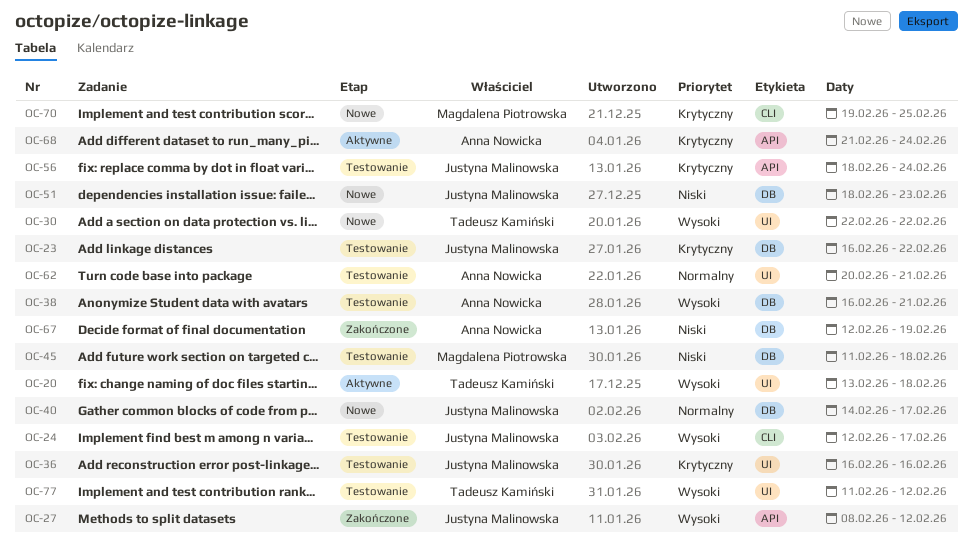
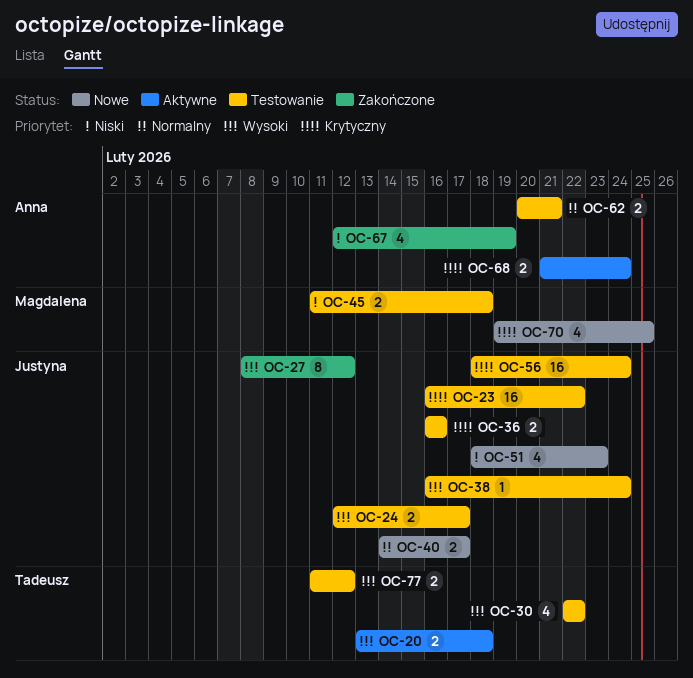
OC-30, status: Nowe -> Testowanie
OC-38, owner: Anna Nowicka -> Justyna Malinowska
OC-38, due: Feb 21 -> Feb 24

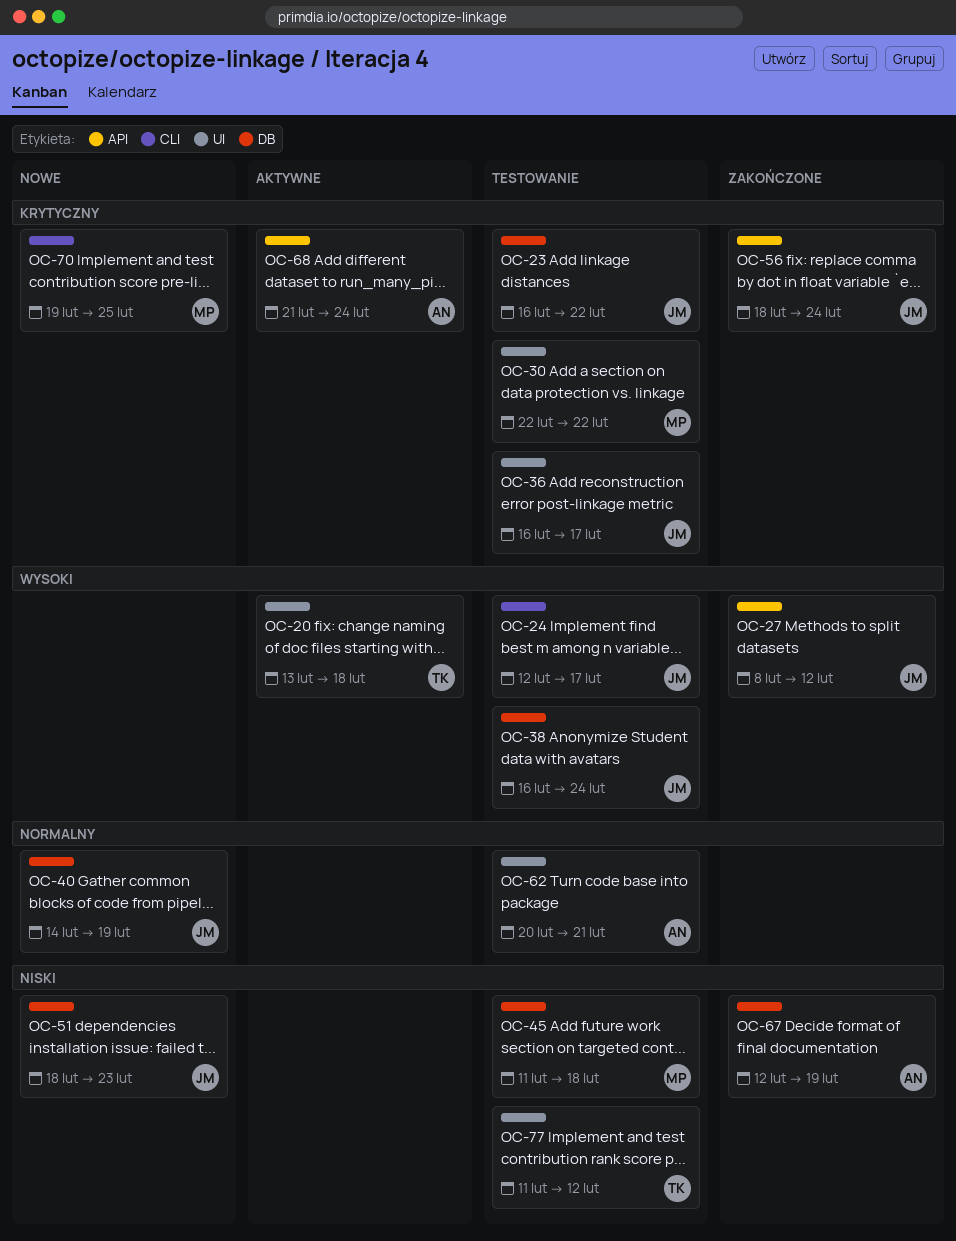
OC-30, owner: Tadeusz -> Magdalena
OC-30, priority: Wysoki -> Krytyczny
OC-36, due: Feb 16 -> Feb 17
OC-40, due: Feb 17 -> Feb 19
OC-56, status: Testowanie -> Zakończone
OC-77, priority: Wysoki -> Niski

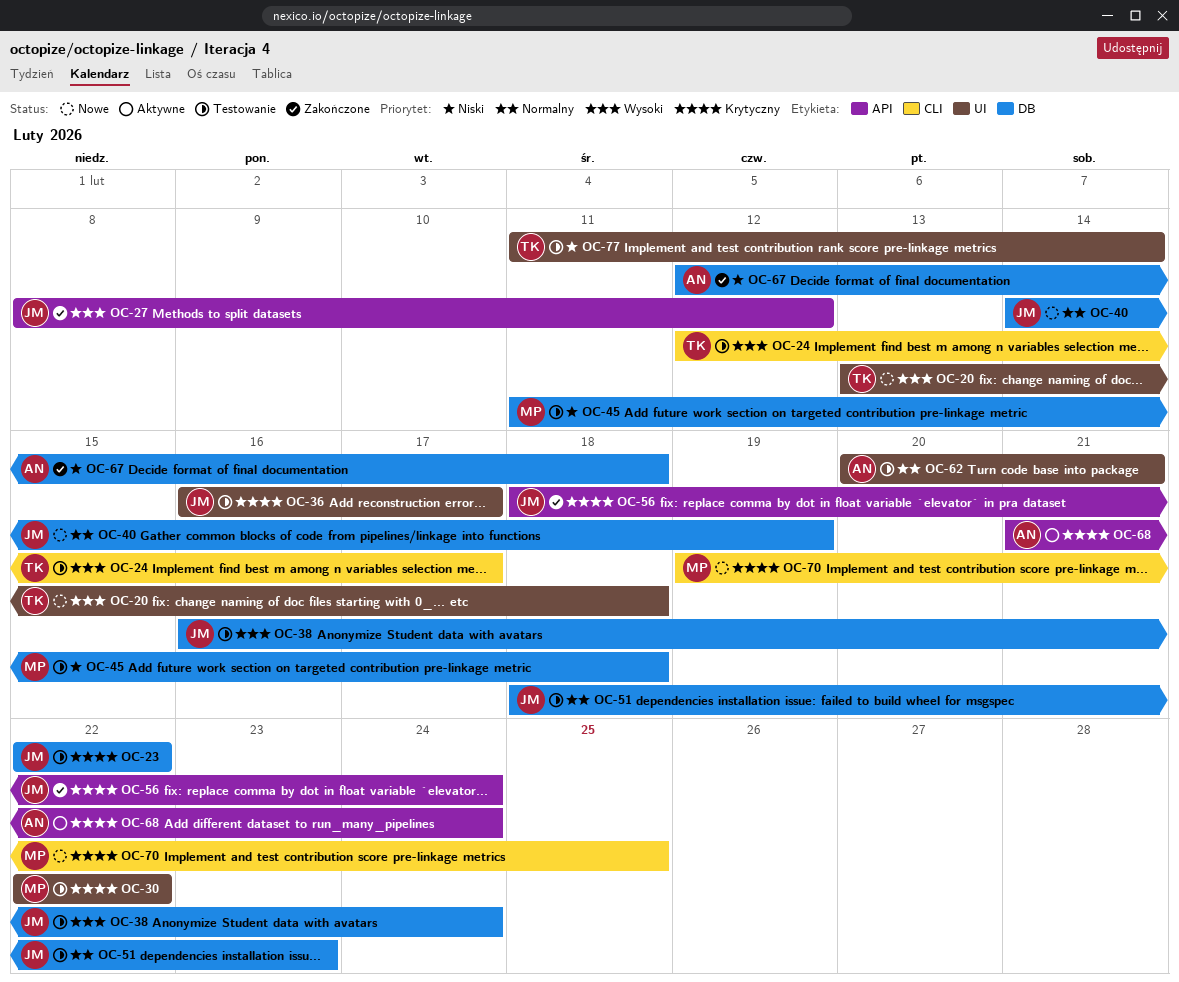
OC-20, status: Aktywne -> Nowe
OC-23, start: Feb 16 -> Feb 22
OC-24, owner: JM -> TK
OC-51, status: Nowe -> Testowanie
OC-51, priority: Niski -> Normalny
OC-67, due: Feb 19 -> Feb 18
OC-77, due: Feb 12 -> Feb 14

